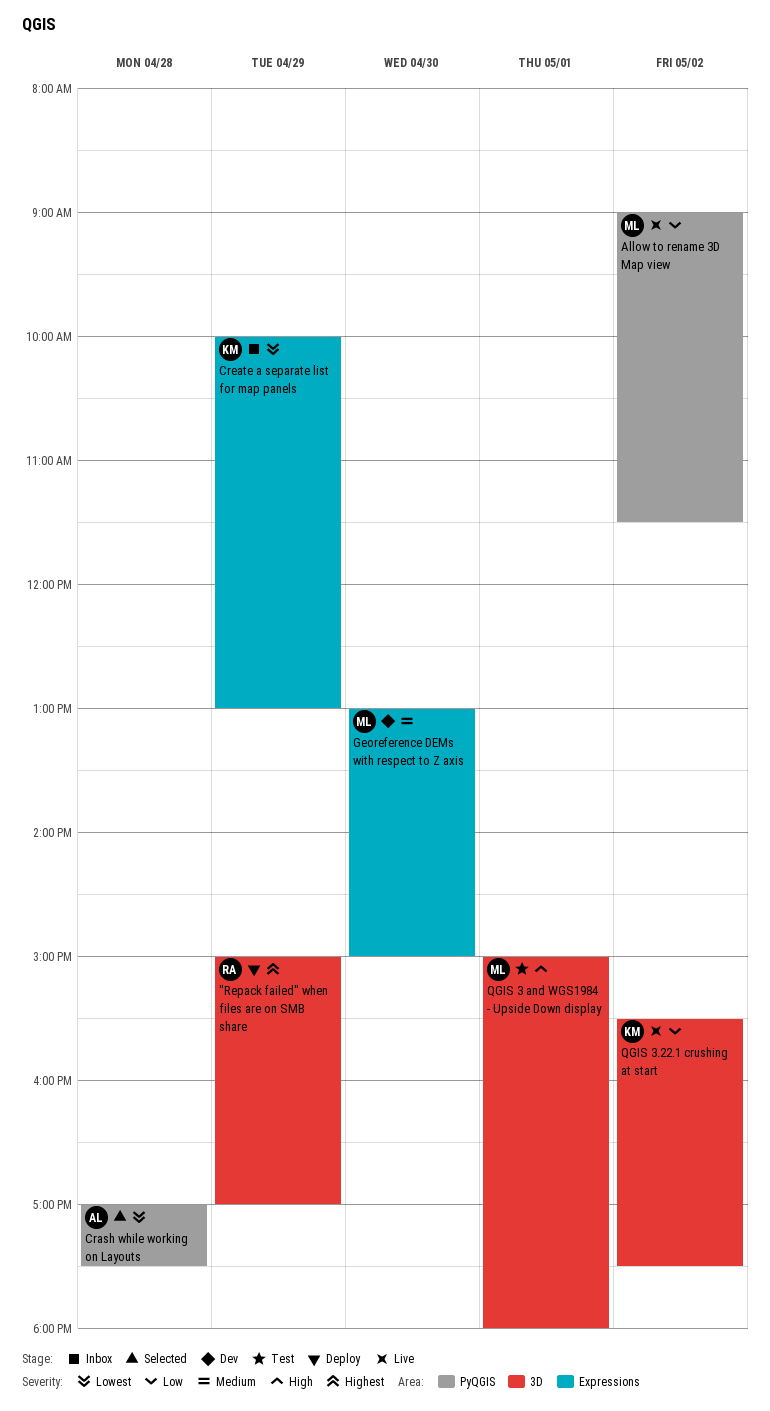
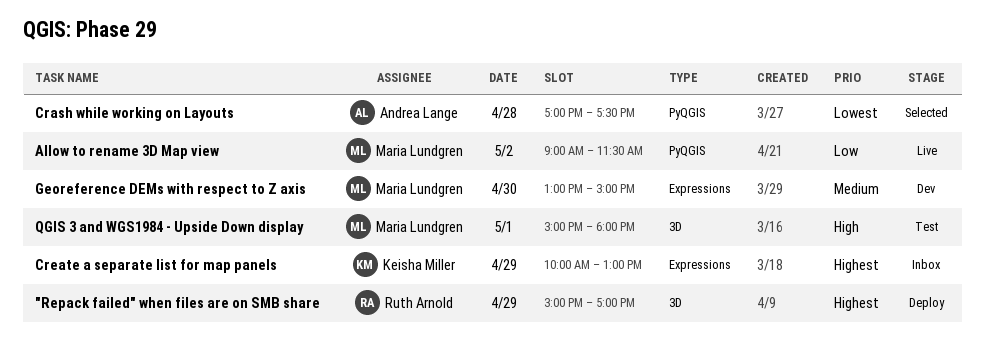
Create a separate list for map panels, priority: Lowest -> Highest
QGIS 3.22.1 crushing at start: present -> none

